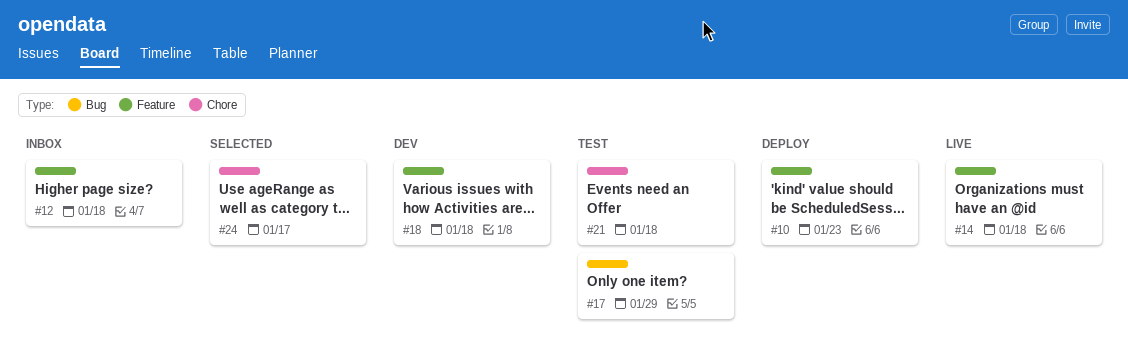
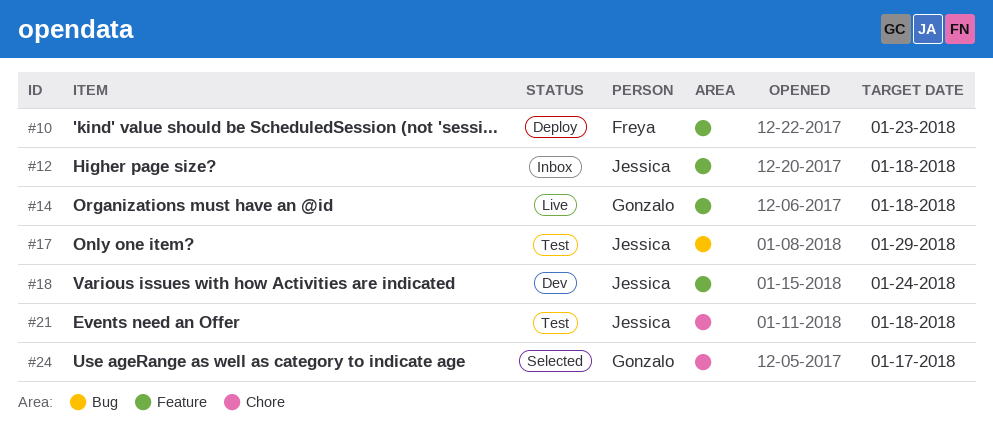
#18, due: Jan 18 -> Jan 24

